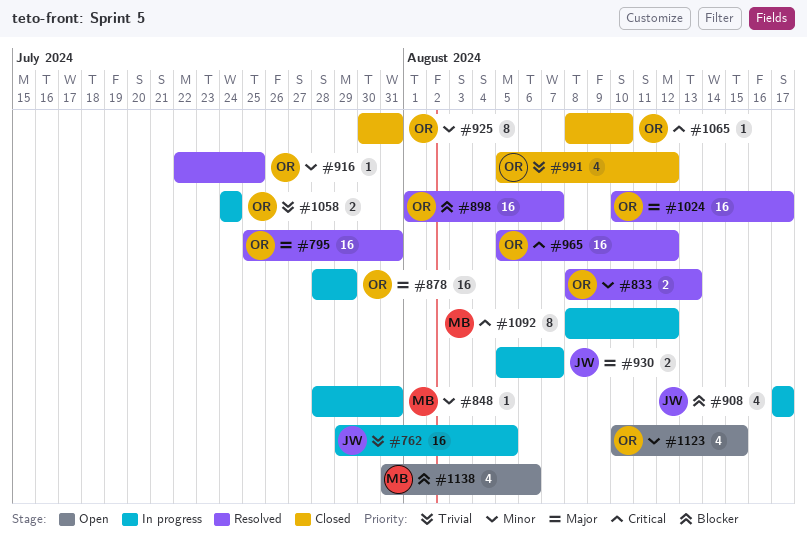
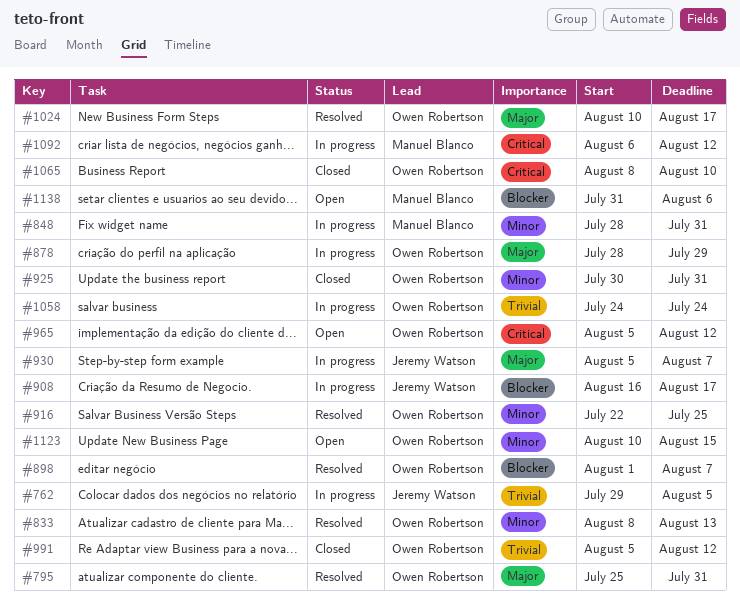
#908, start: Aug 17 -> Aug 16
#965, status: Resolved -> Open
#1092, start: Aug 8 -> Aug 6

